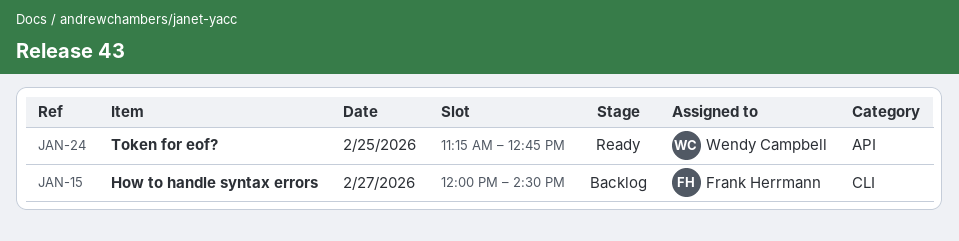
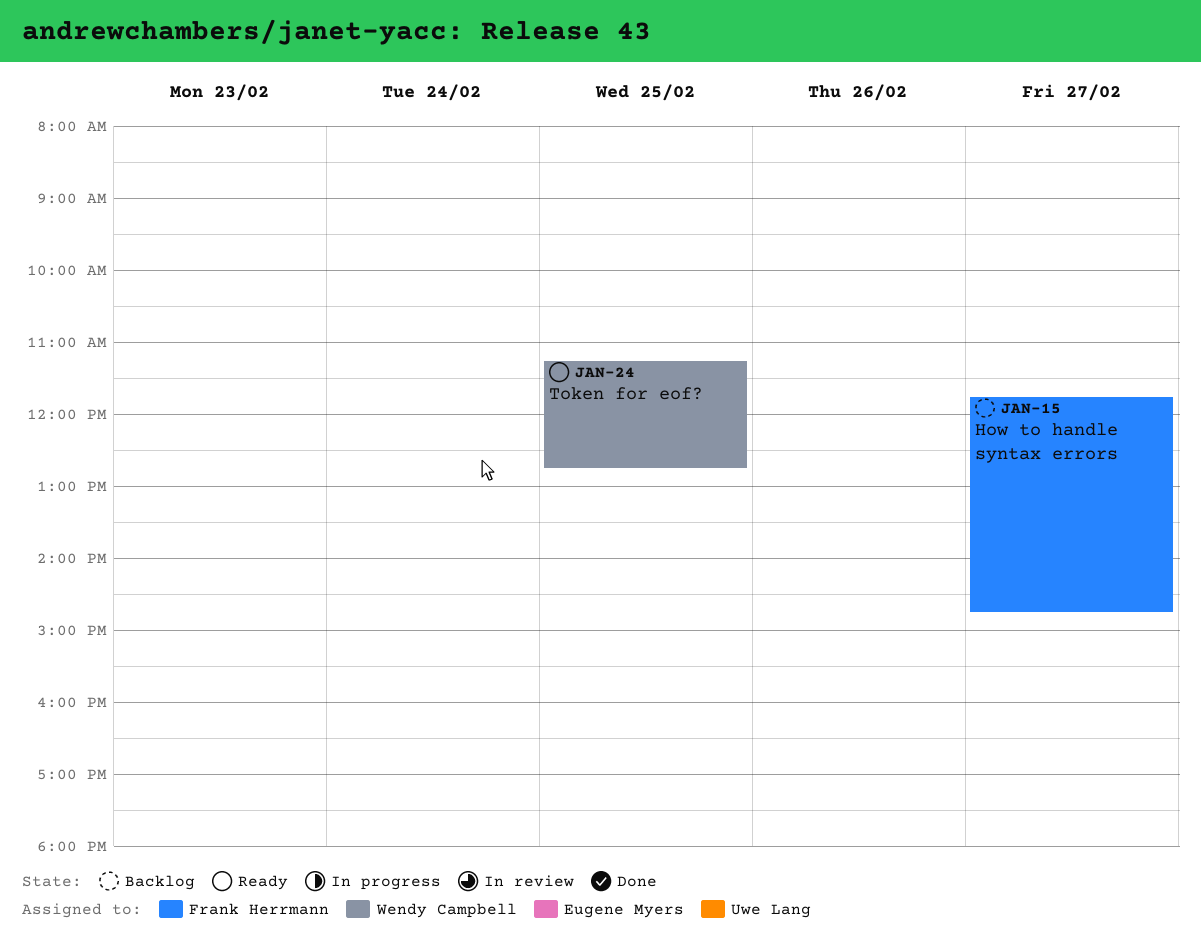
JAN-15, begins: 12:00 -> 11:45
JAN-15, ends: 14:30 -> 14:45

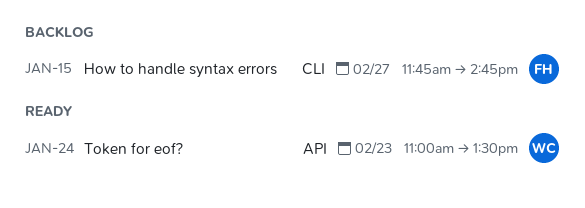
JAN-24, day: Feb 25 -> Feb 23
JAN-24, begins: 11:15 -> 11:00
JAN-24, ends: 12:45 -> 13:30

